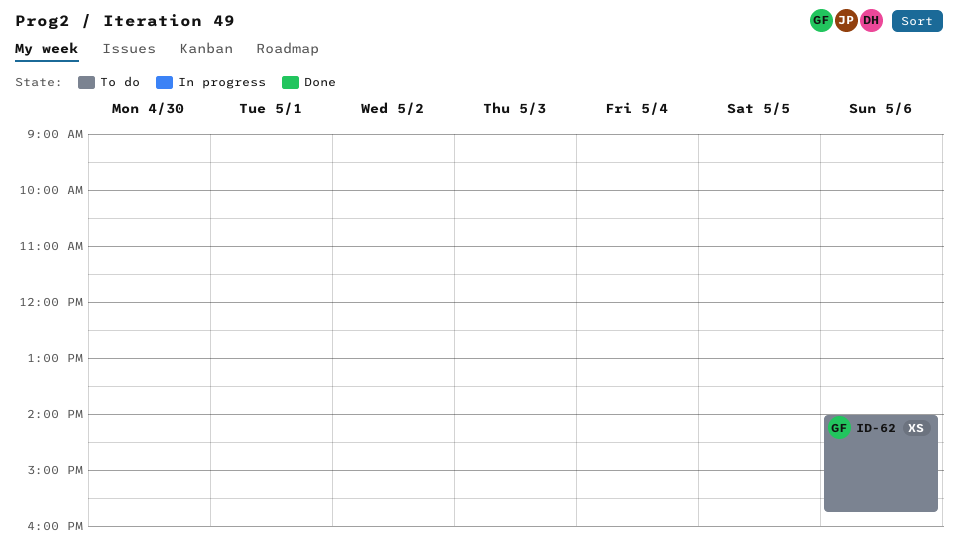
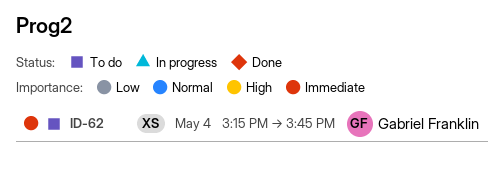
ID-62, day: May 6 -> May 4
ID-62, begins: 14:00 -> 15:15

